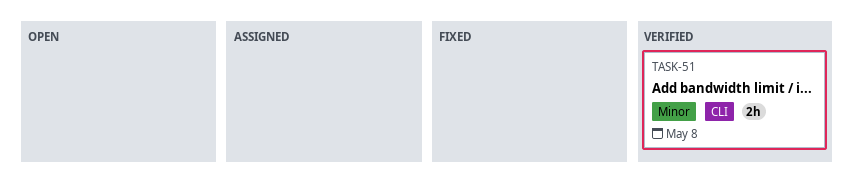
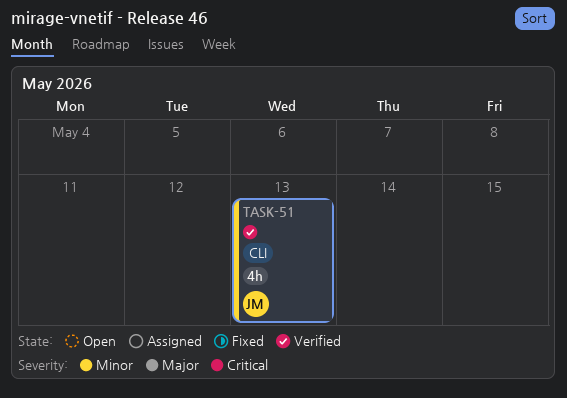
TASK-51, estimate: 2h -> 4h
TASK-51, due: May 8 -> May 13

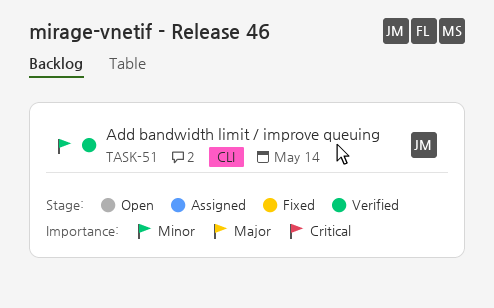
TASK-51, due: May 13 -> May 14

